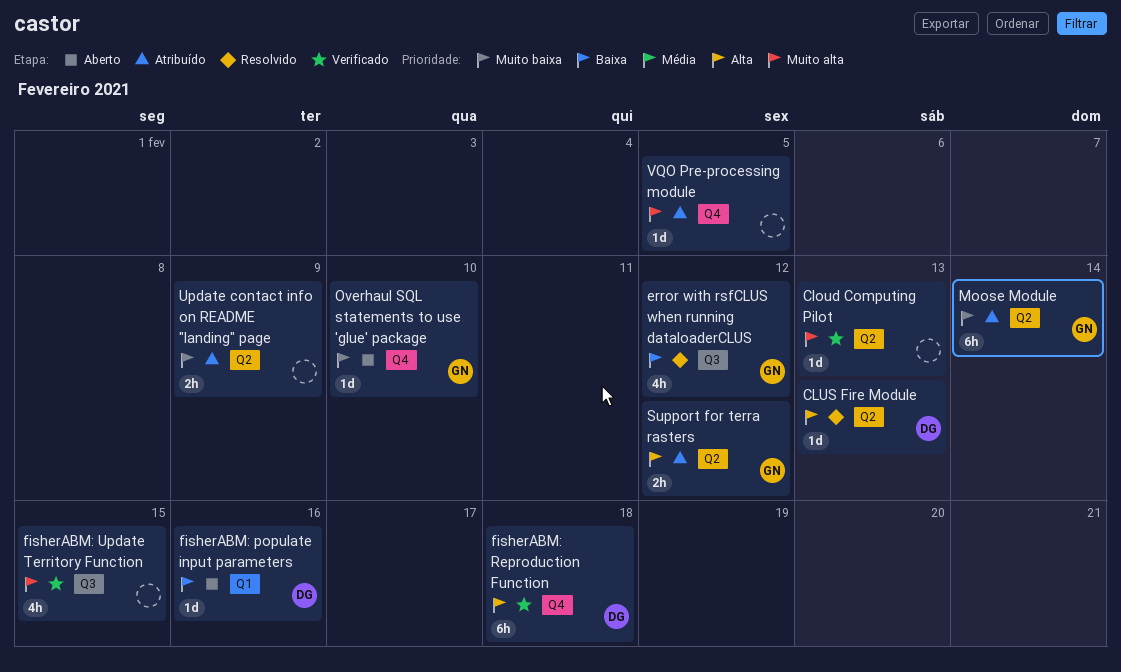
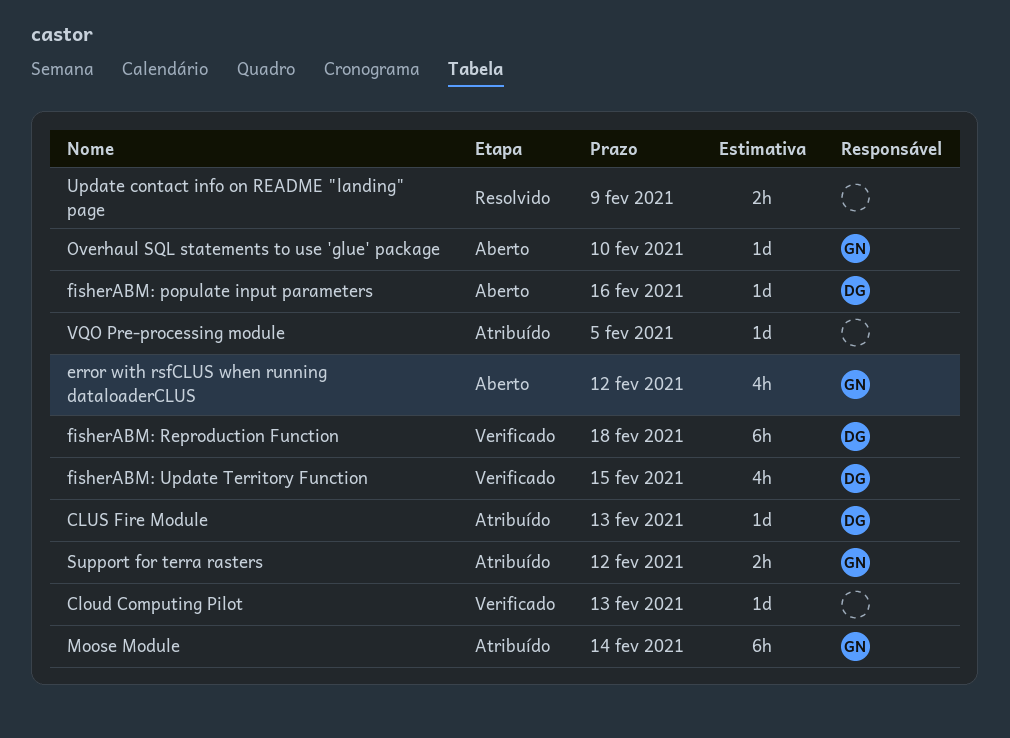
CLUS Fire Module, status: Resolvido -> Atribuído
error with rsfCLUS when running dataloaderCLUS, status: Resolvido -> Aberto
fisherABM: Update Territory Function, owner: none -> DG
Update contact info on README "landing" page, status: Atribuído -> Resolvido

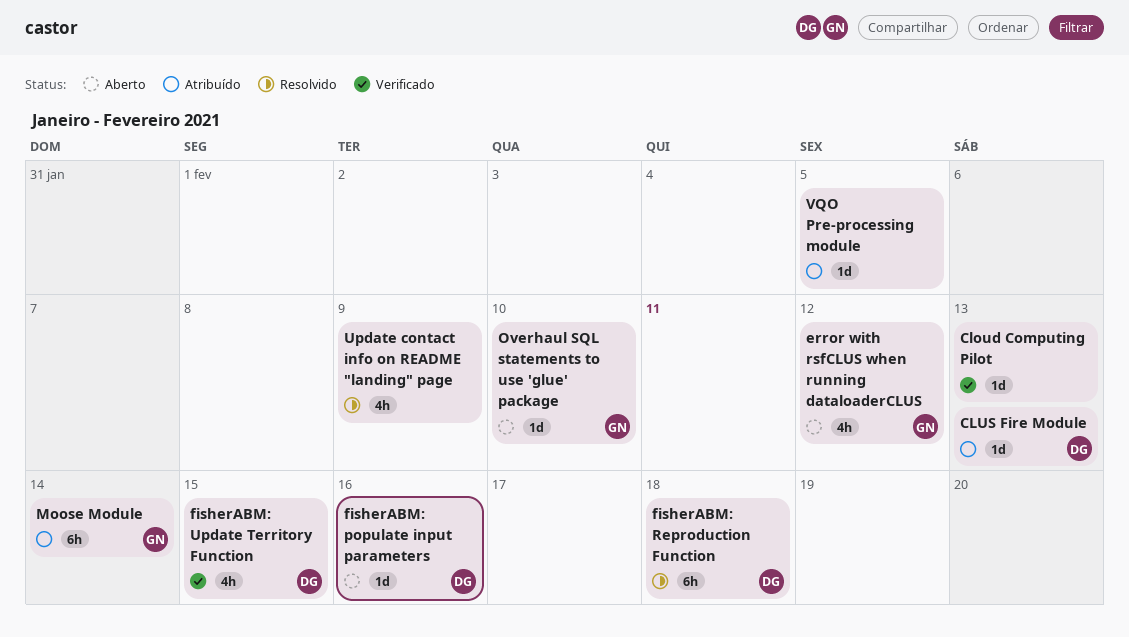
fisherABM: Reproduction Function, status: Verificado -> Resolvido
Support for terra rasters: present -> none
Update contact info on README "landing" page, estimate: 2h -> 4h

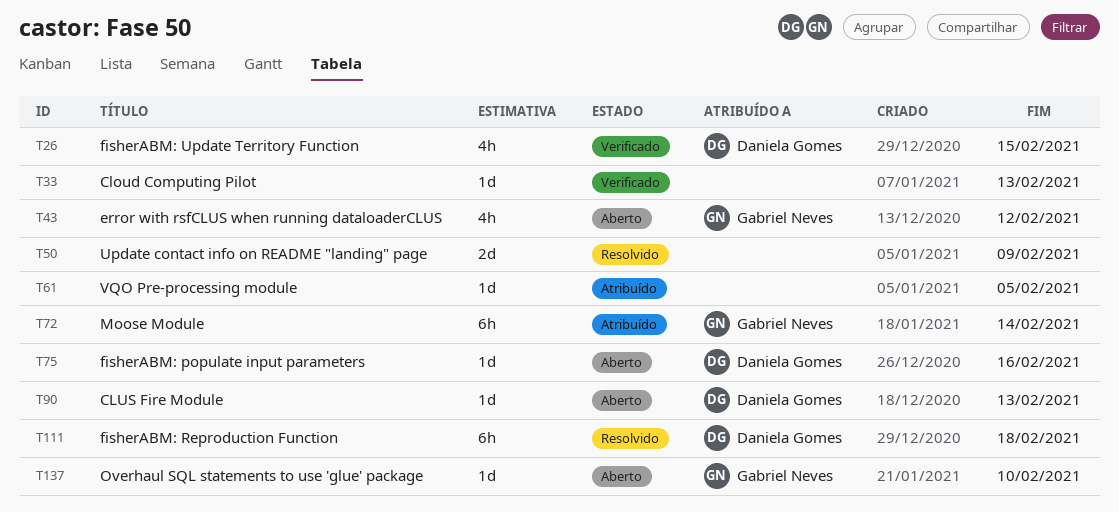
CLUS Fire Module, status: Atribuído -> Aberto
Update contact info on README "landing" page, estimate: 4h -> 2d

